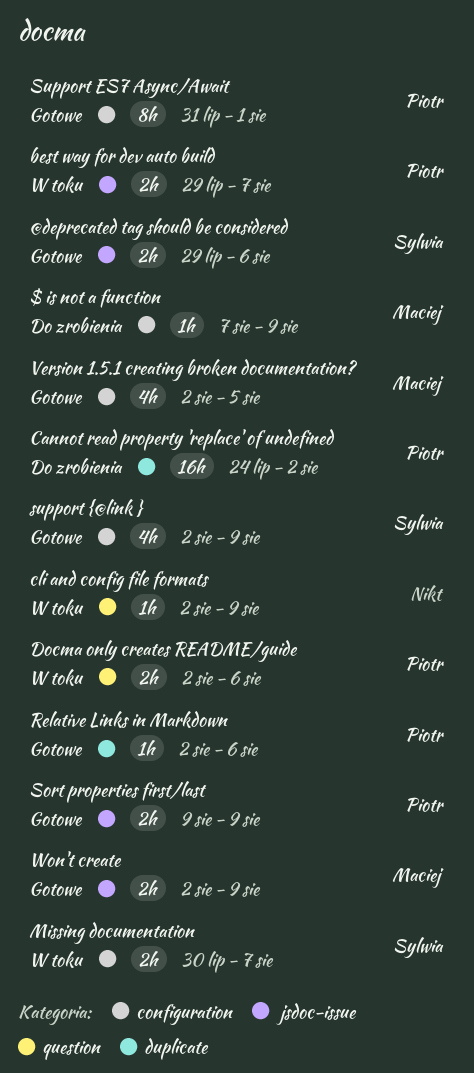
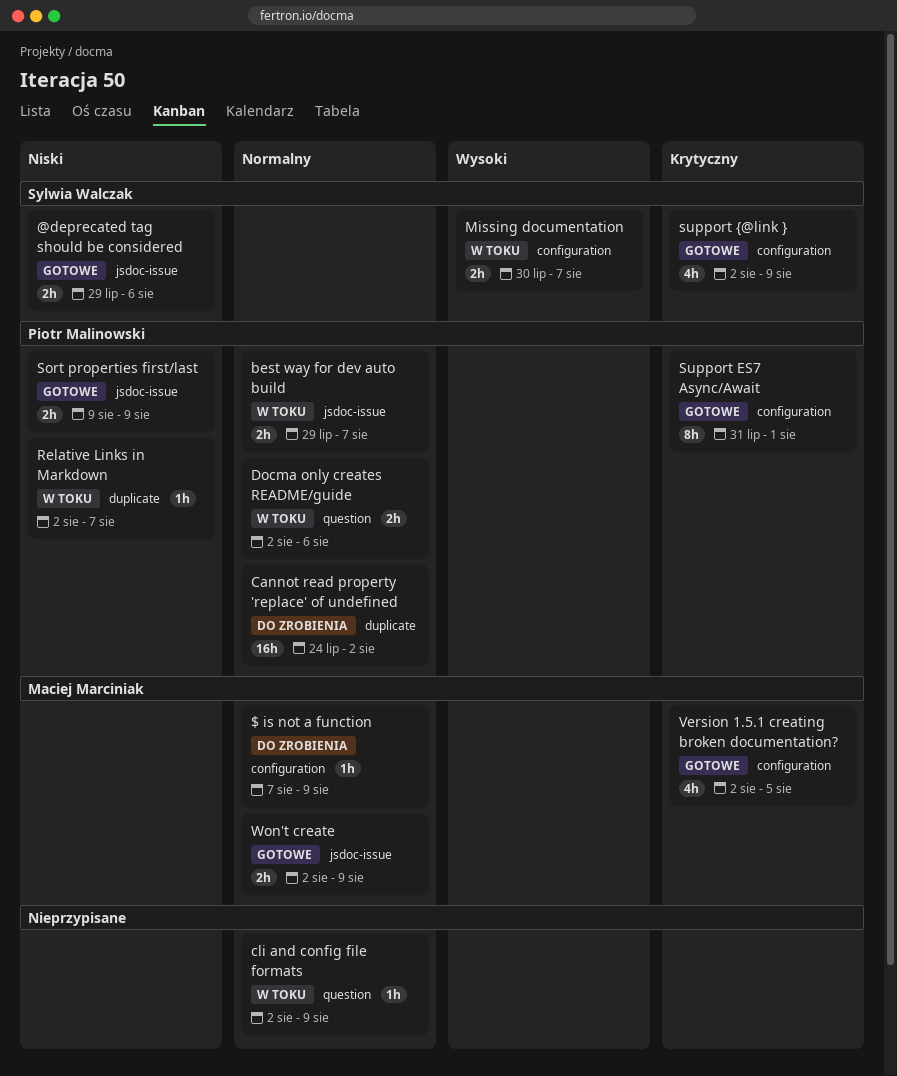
Relative Links in Markdown, status: Gotowe -> W toku
Relative Links in Markdown, due: Aug 6 -> Aug 7

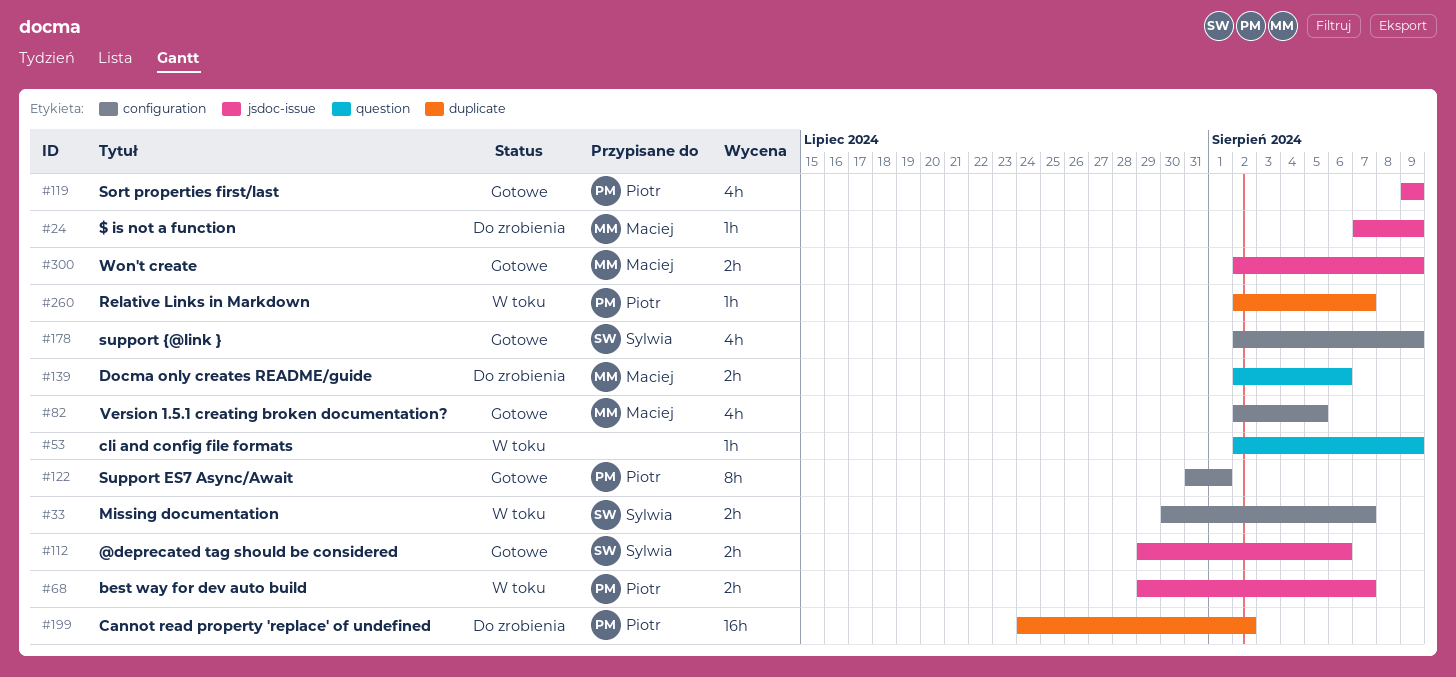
$ is not a function, label: configuration -> jsdoc-issue
Docma only creates README/guide, status: W toku -> Do zrobienia
Docma only creates README/guide, owner: Piotr Malinowski -> Maciej Marciniak
Sort properties first/last, estimate: 2h -> 4h

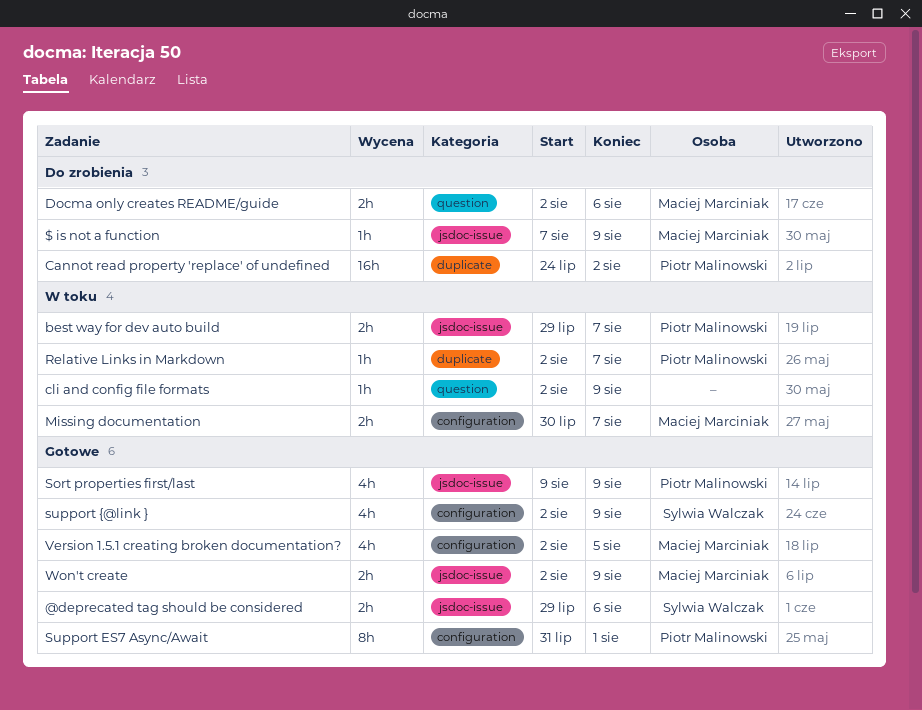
Missing documentation, owner: Sylwia Walczak -> Maciej Marciniak

